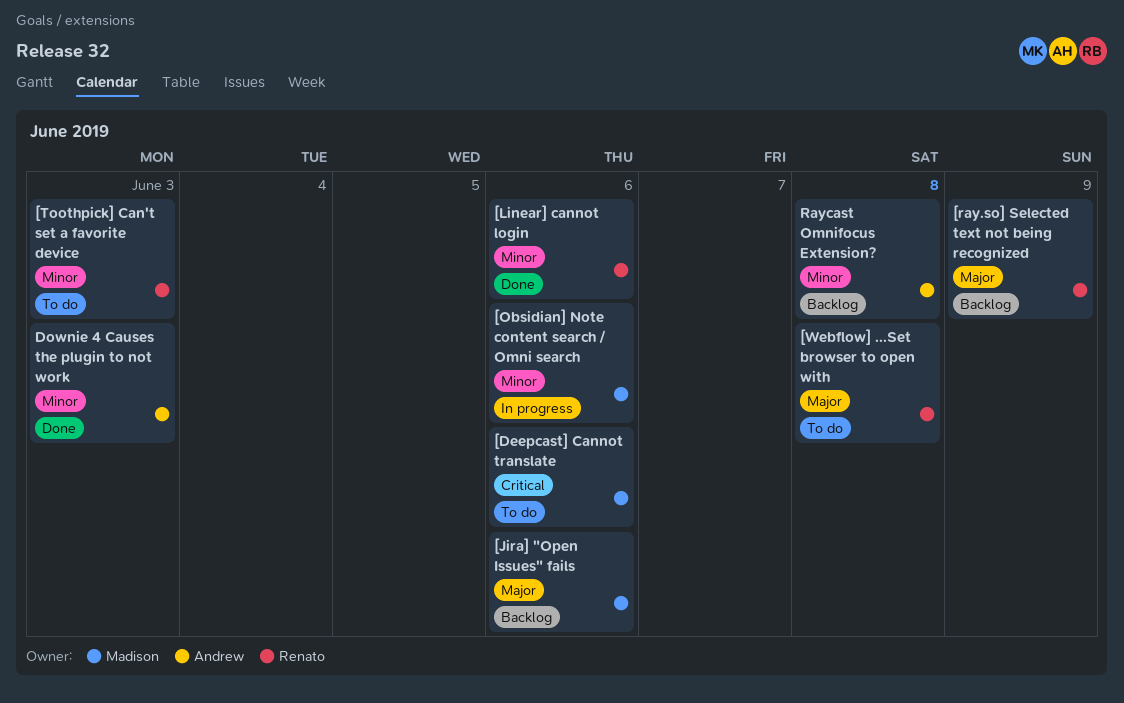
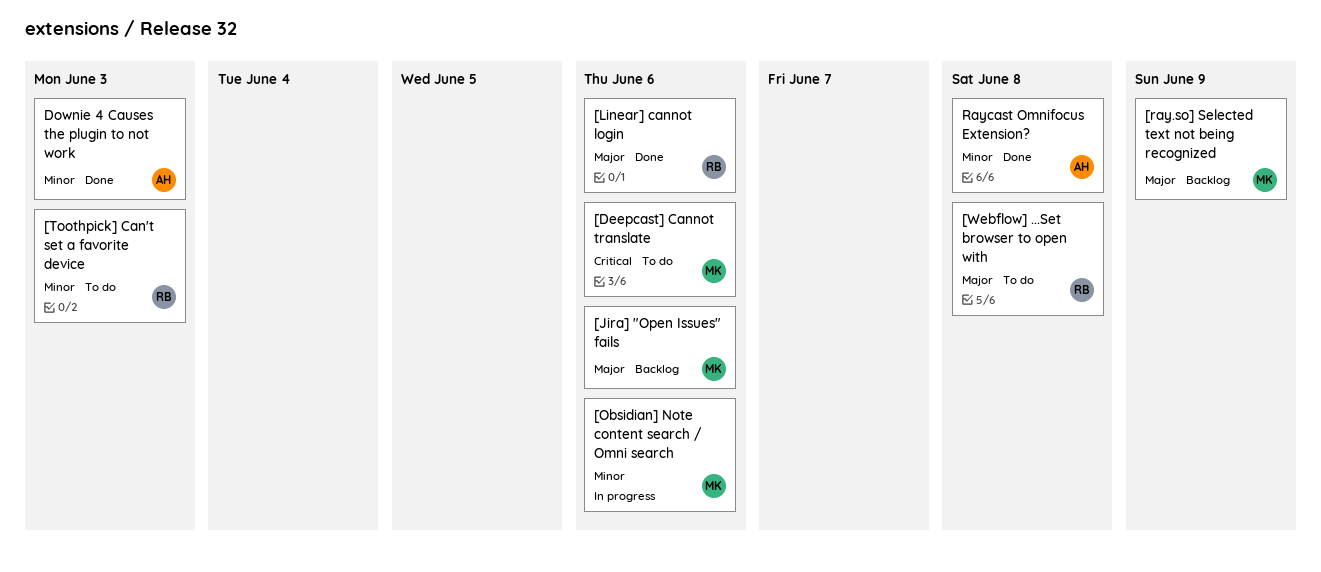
[Linear] cannot login, priority: Minor -> Major
[ray.so] Selected text not being recognized, owner: Renato -> Madison
Raycast Omnifocus Extension?, status: Backlog -> Done

